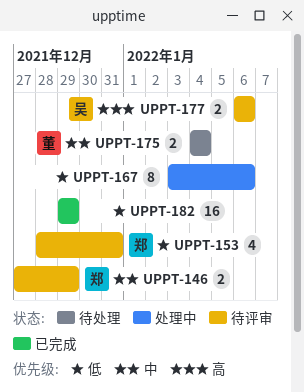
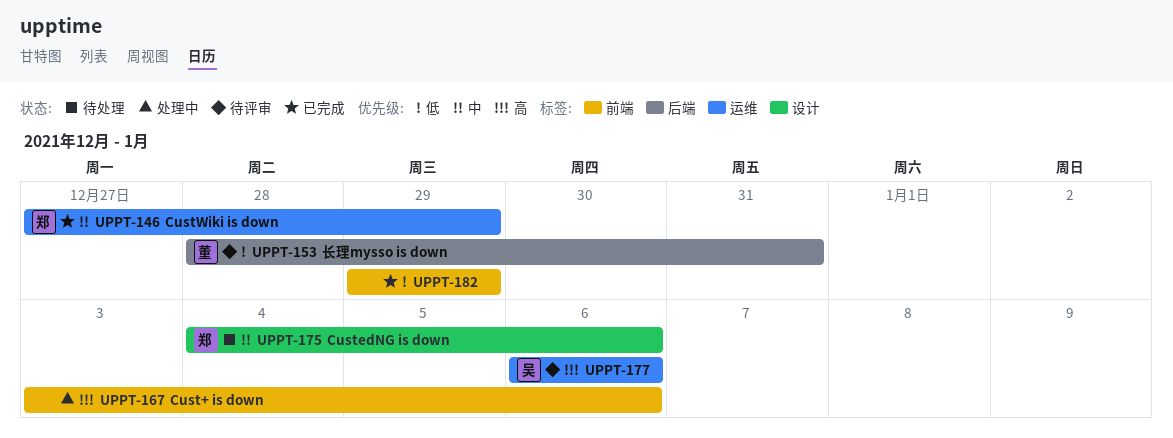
UPPT-146, status: 待评审 -> 已完成
UPPT-153, owner: 郑 -> 董
UPPT-167, priority: 低 -> 高
UPPT-175, owner: 董 -> 郑
UPPT-175, due: Jan 4 -> Jan 6

